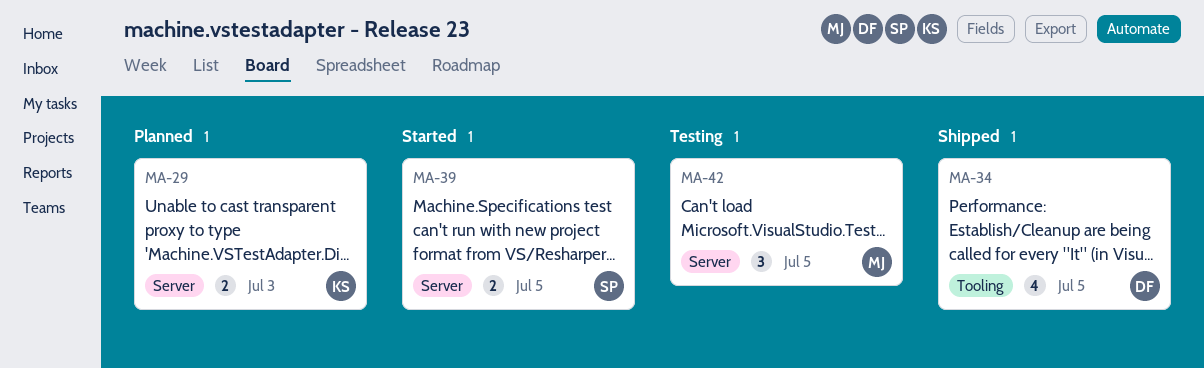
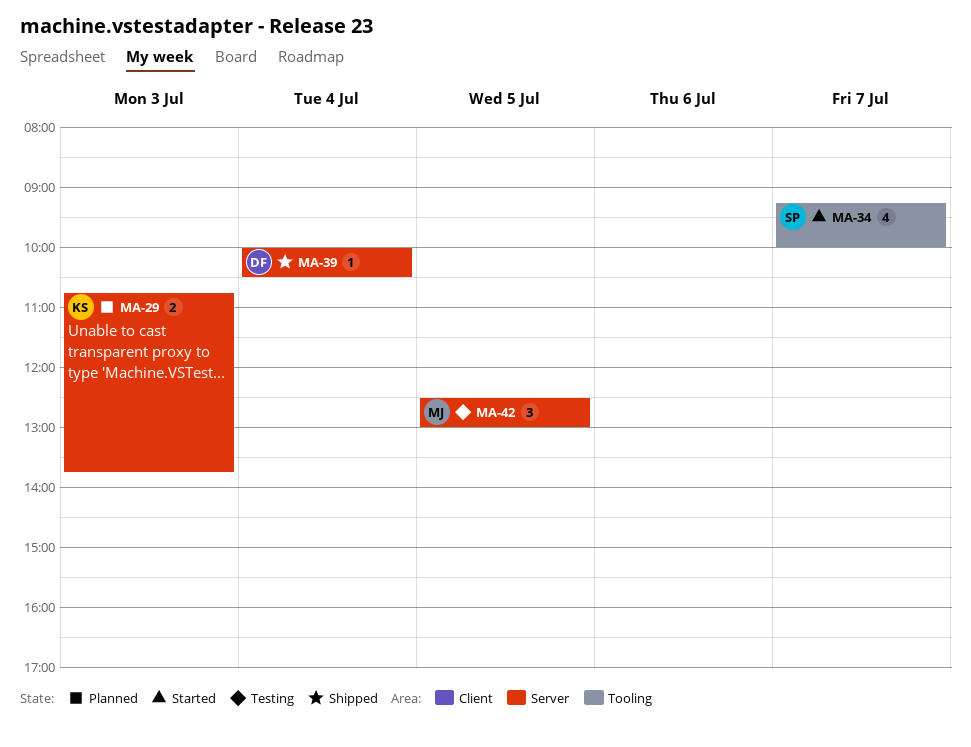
MA-34, status: Shipped -> Started
MA-34, owner: DF -> SP
MA-34, day: Jul 5 -> Jul 7
MA-39, status: Started -> Shipped
MA-39, owner: SP -> DF
MA-39, estimate: 2 -> 1
MA-39, day: Jul 5 -> Jul 4

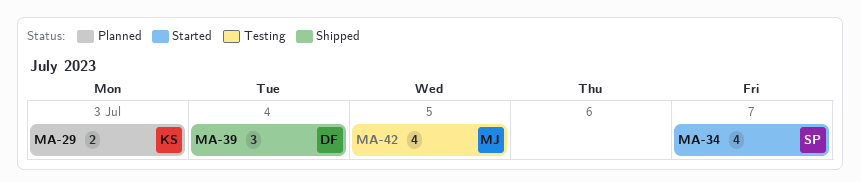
MA-39, estimate: 1 -> 3
MA-42, estimate: 3 -> 4

